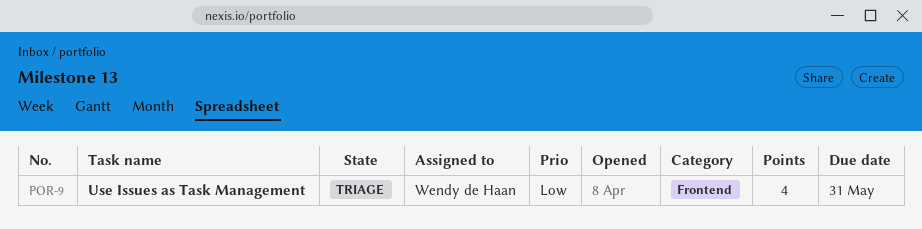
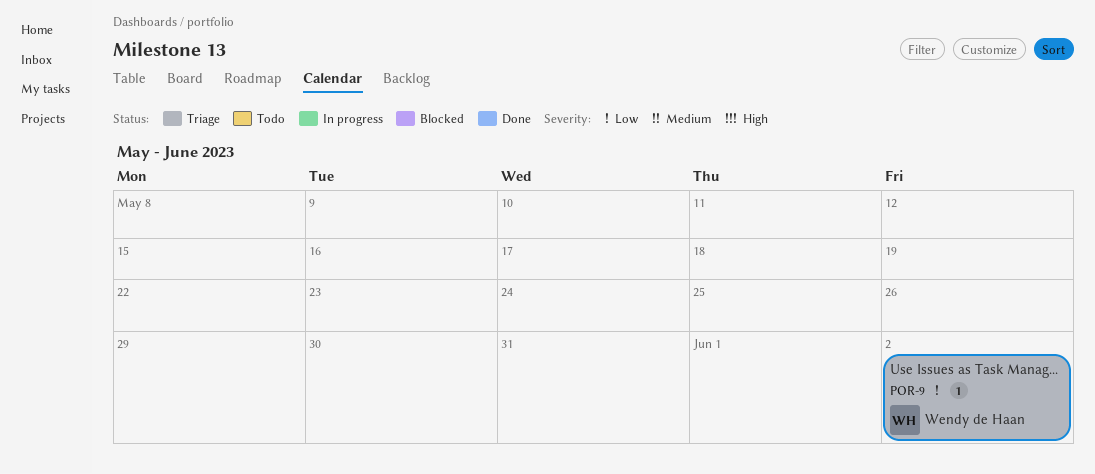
POR-9, estimate: 4 -> 1
POR-9, due: May 31 -> Jun 2

